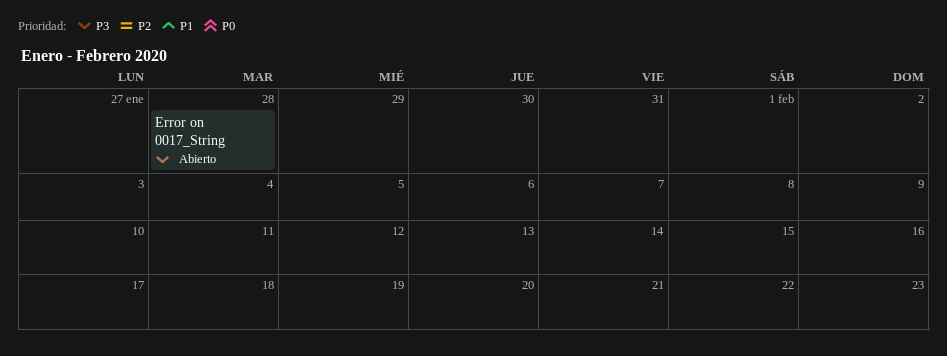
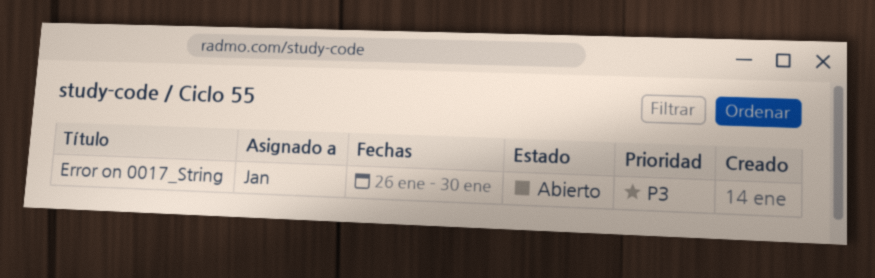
Error on 0017_String, due: Jan 28 -> Jan 30

